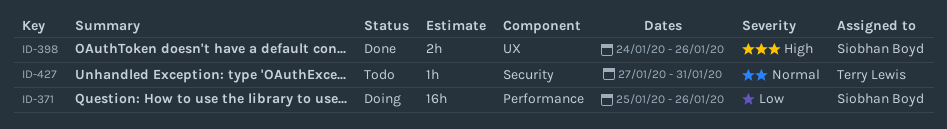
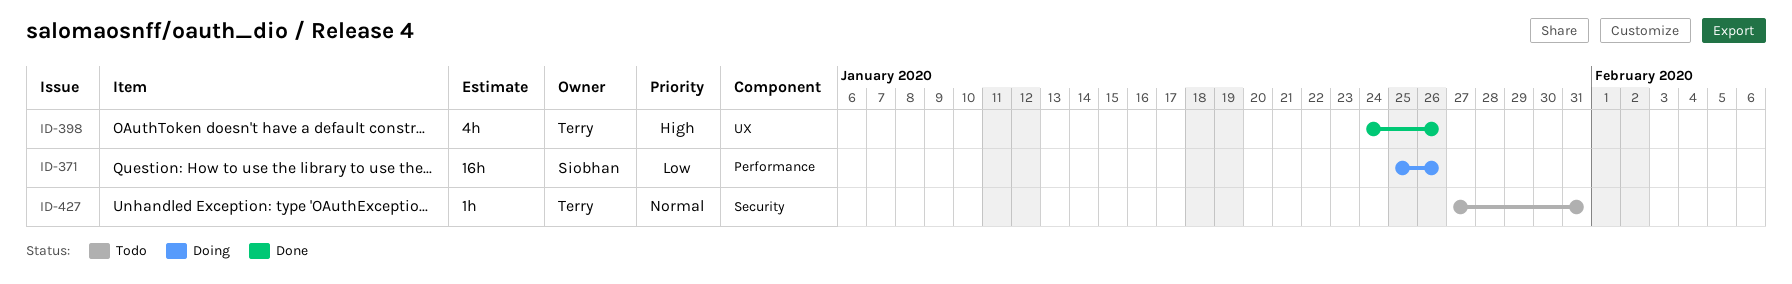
ID-398, owner: Siobhan Boyd -> Terry Lewis
ID-398, estimate: 2h -> 4h

